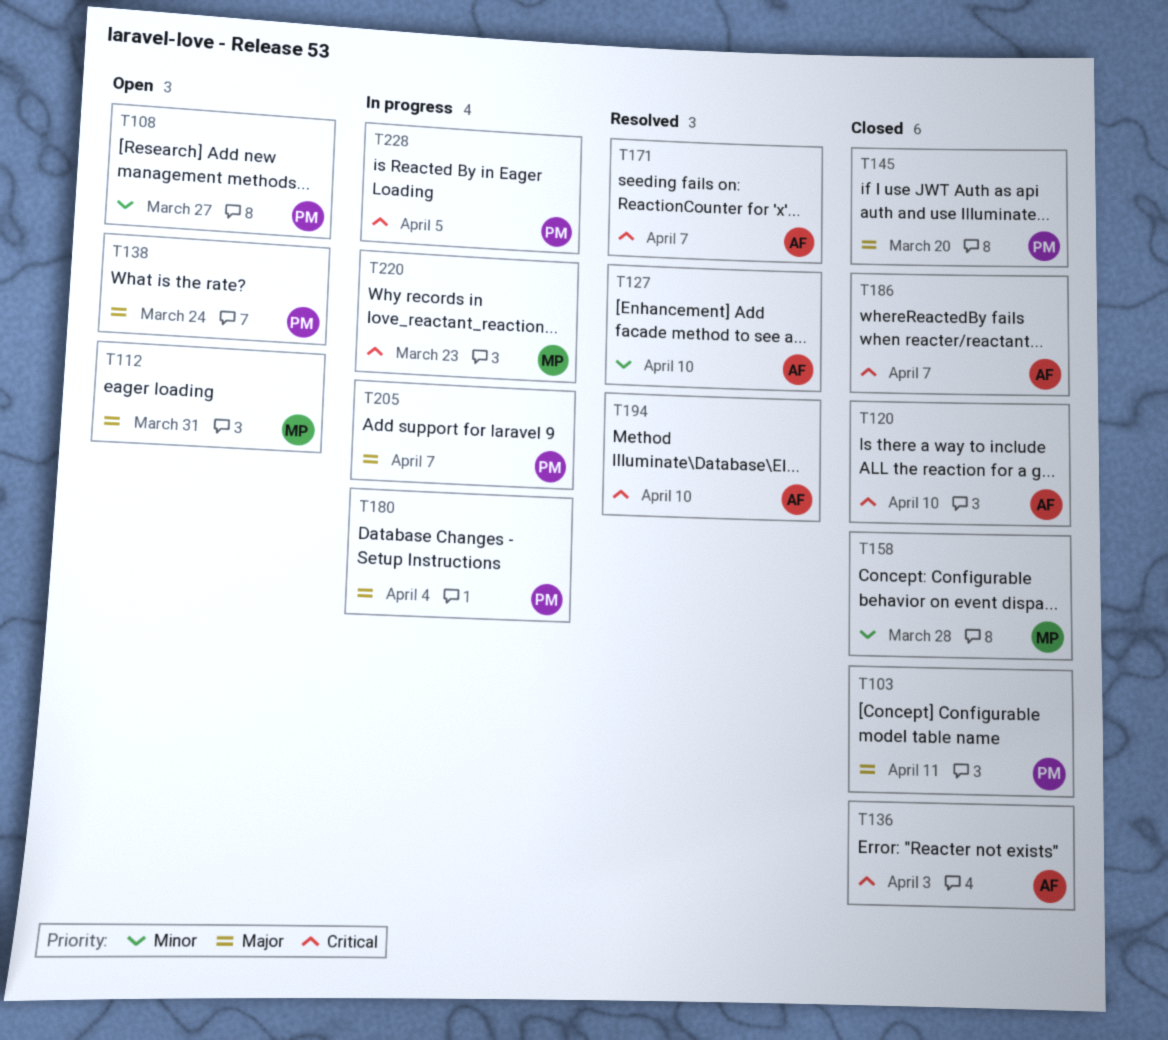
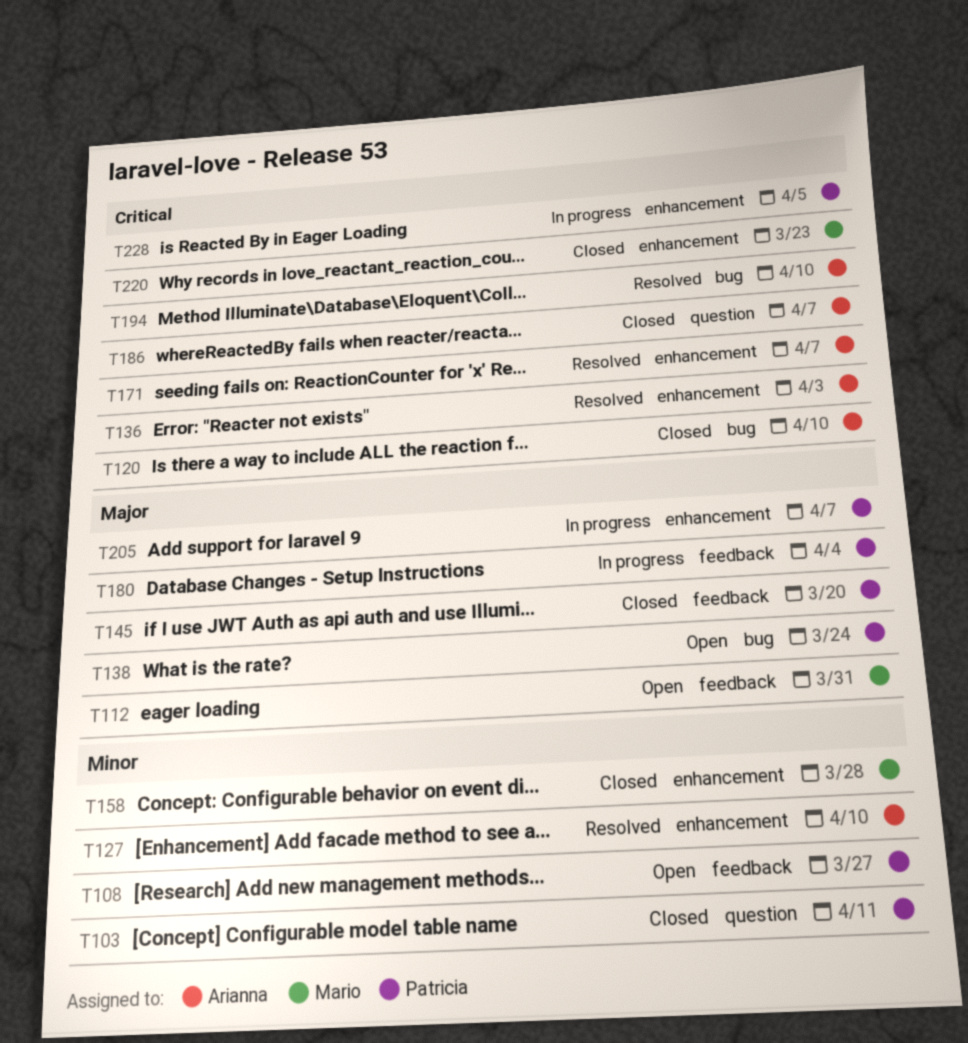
T103, priority: Major -> Minor
T136, status: Closed -> Resolved
T220, status: In progress -> Closed

